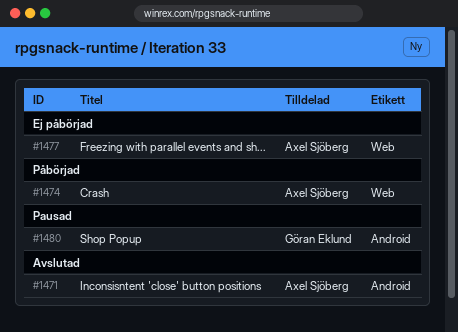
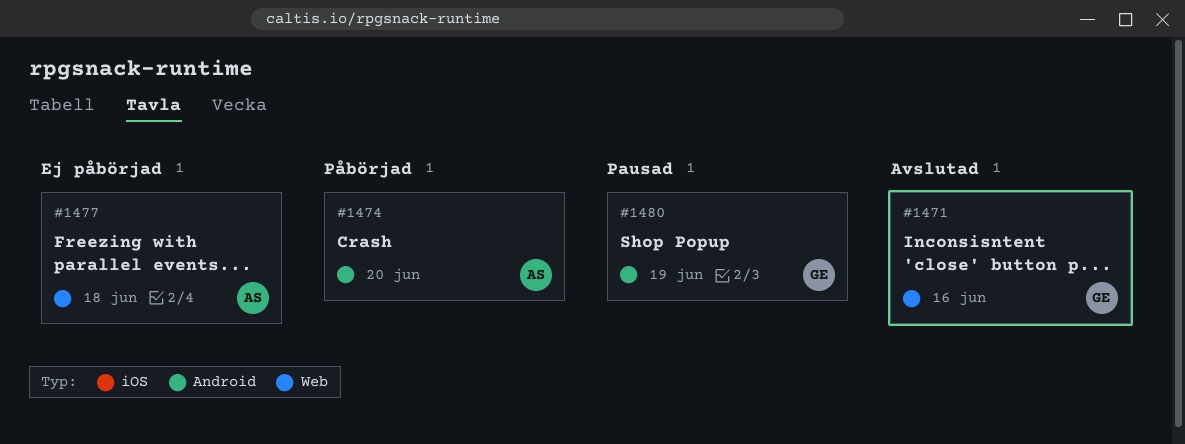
#1471, owner: Axel Sjöberg -> Göran Eklund
#1471, label: Android -> Web
#1474, label: Web -> Android

